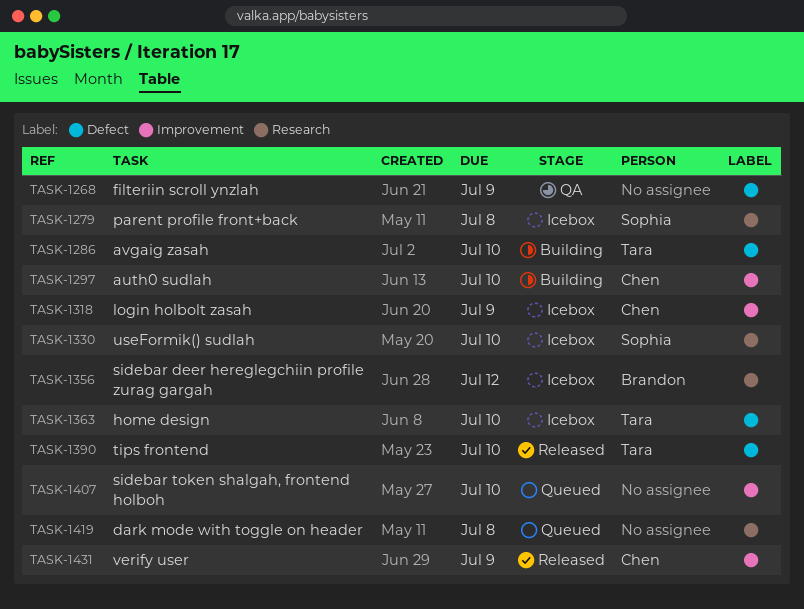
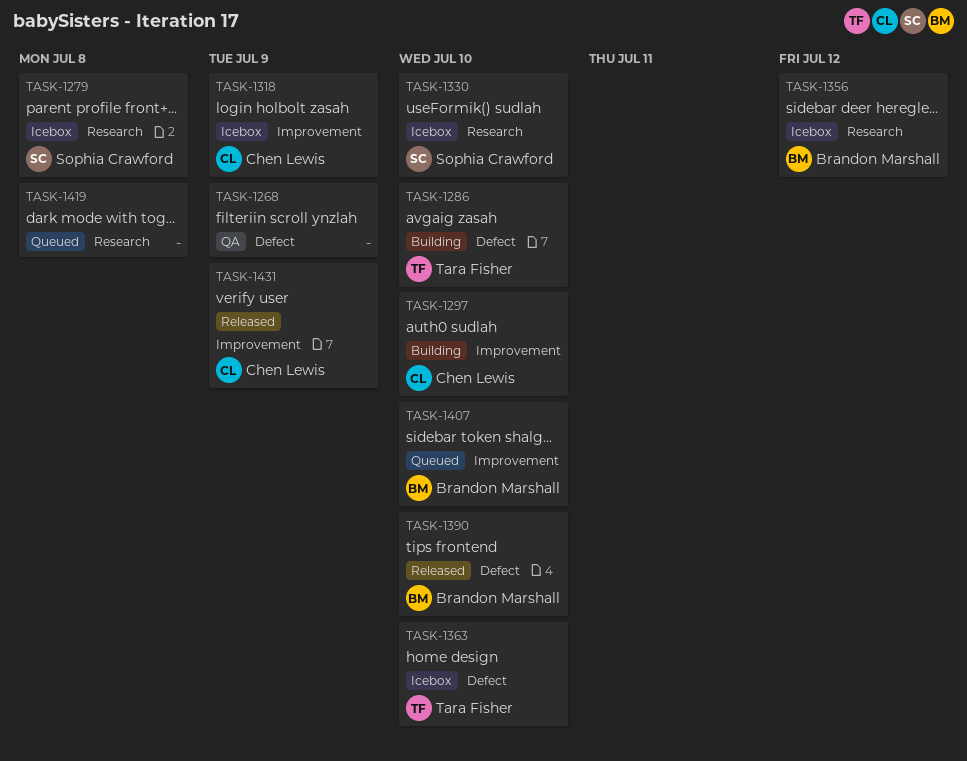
TASK-1390, owner: Tara Fisher -> Brandon Marshall
TASK-1407, owner: none -> Brandon Marshall

